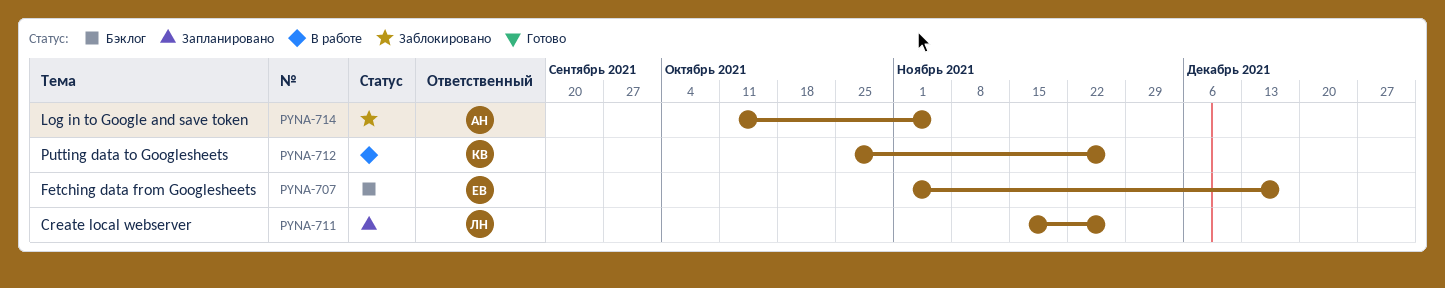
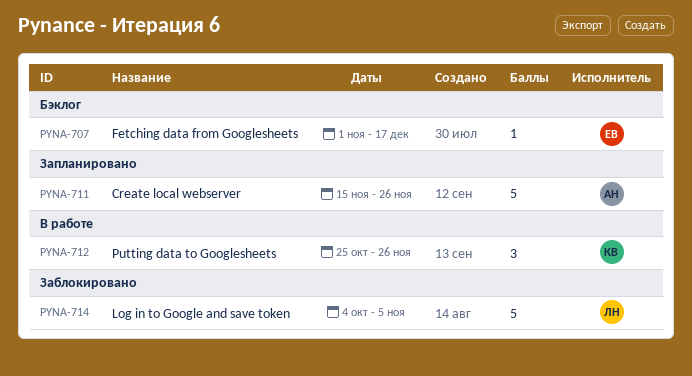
PYNA-711, owner: ЛН -> АН
PYNA-714, owner: АН -> ЛН
PYNA-714, start: Oct 11 -> Oct 4

